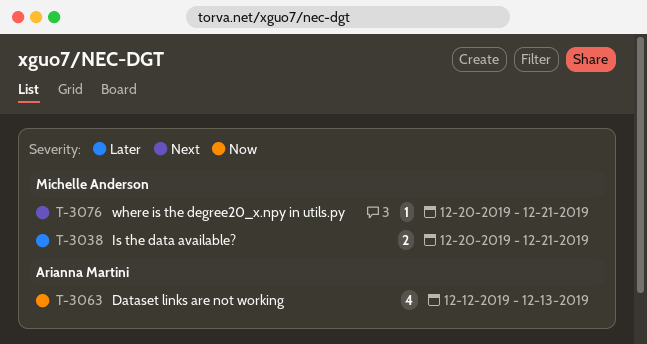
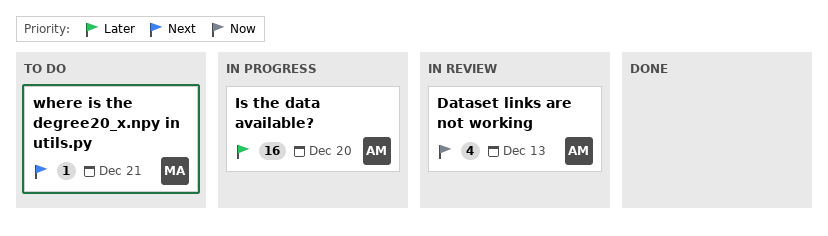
Is the data available?, owner: Michelle Anderson -> Arianna Martini
Is the data available?, estimate: 2 -> 16
Is the data available?, due: Dec 21 -> Dec 20

